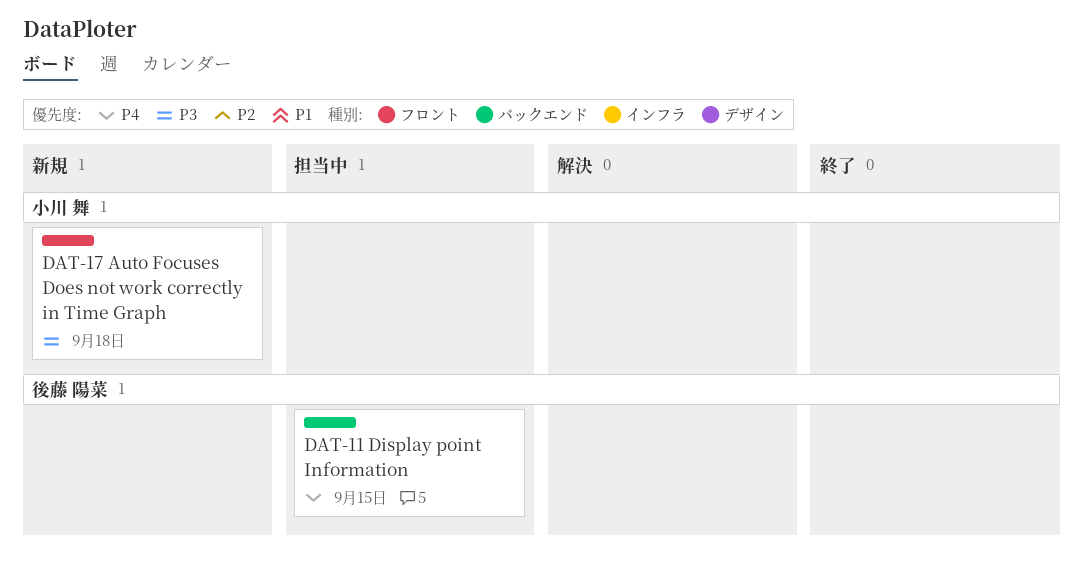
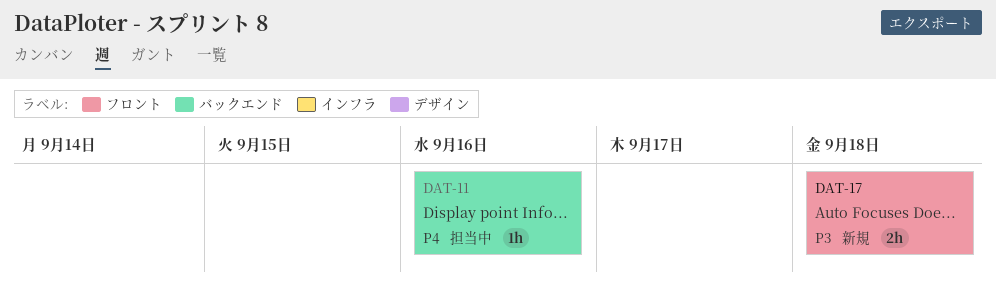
DAT-11, due: Sep 15 -> Sep 16

